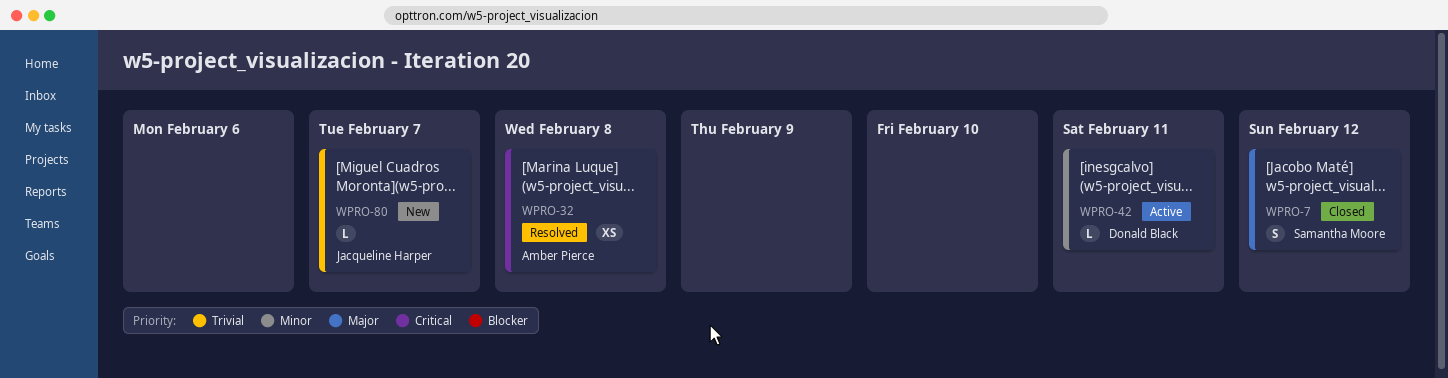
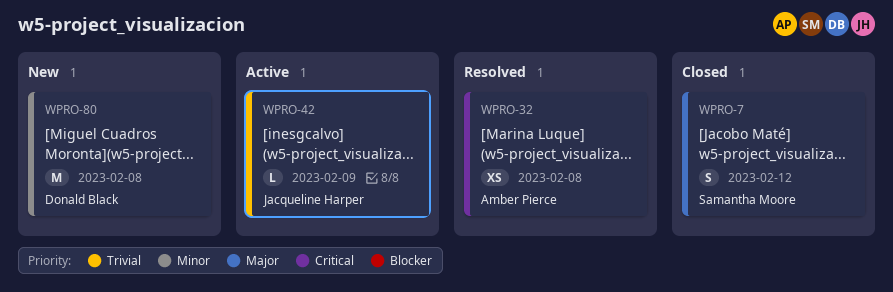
WPRO-42, owner: Donald Black -> Jacqueline Harper
WPRO-42, priority: Minor -> Trivial
WPRO-42, due: Feb 11 -> Feb 9
WPRO-80, owner: Jacqueline Harper -> Donald Black
WPRO-80, priority: Trivial -> Minor
WPRO-80, estimate: L -> M
WPRO-80, due: Feb 7 -> Feb 8

